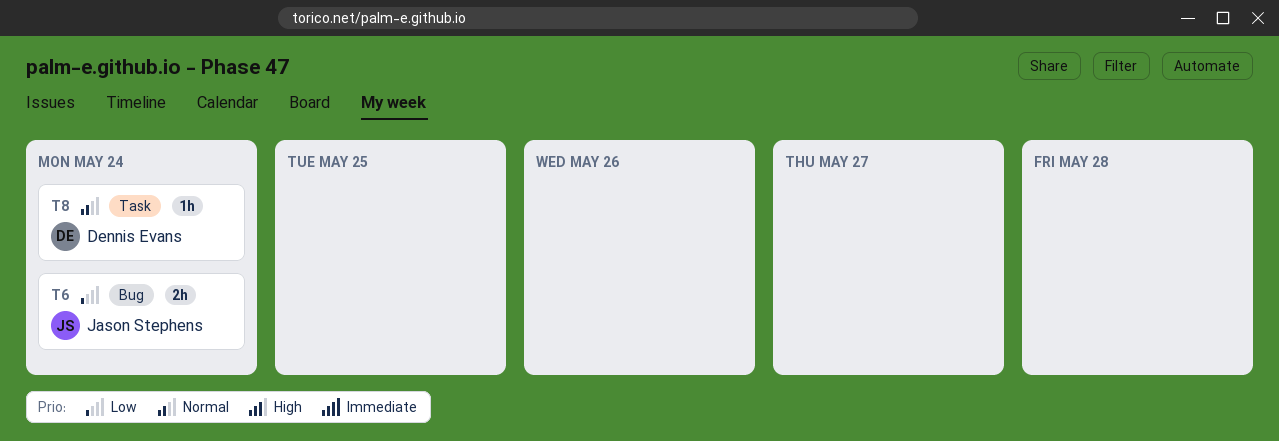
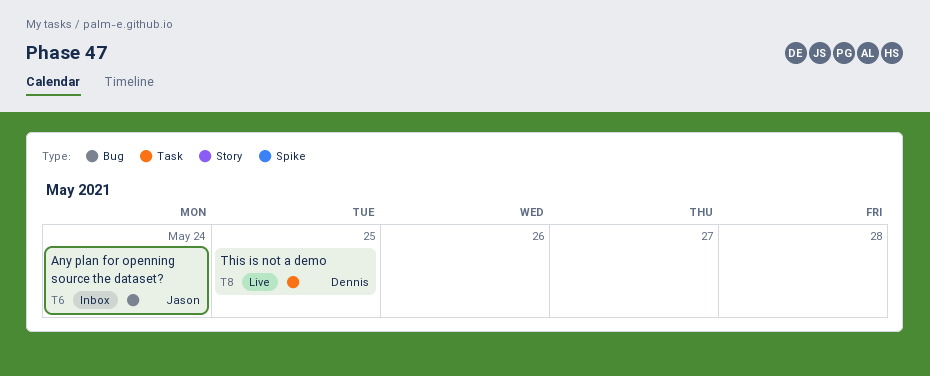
T8, due: May 24 -> May 25

